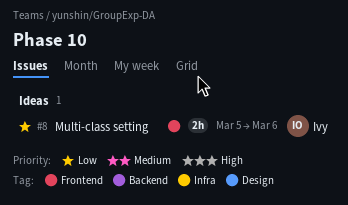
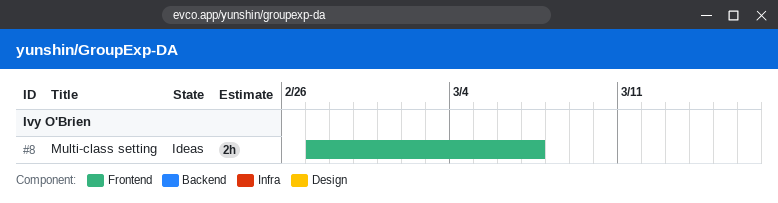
#8, start: Mar 5 -> Feb 27
#8, due: Mar 6 -> Mar 7

